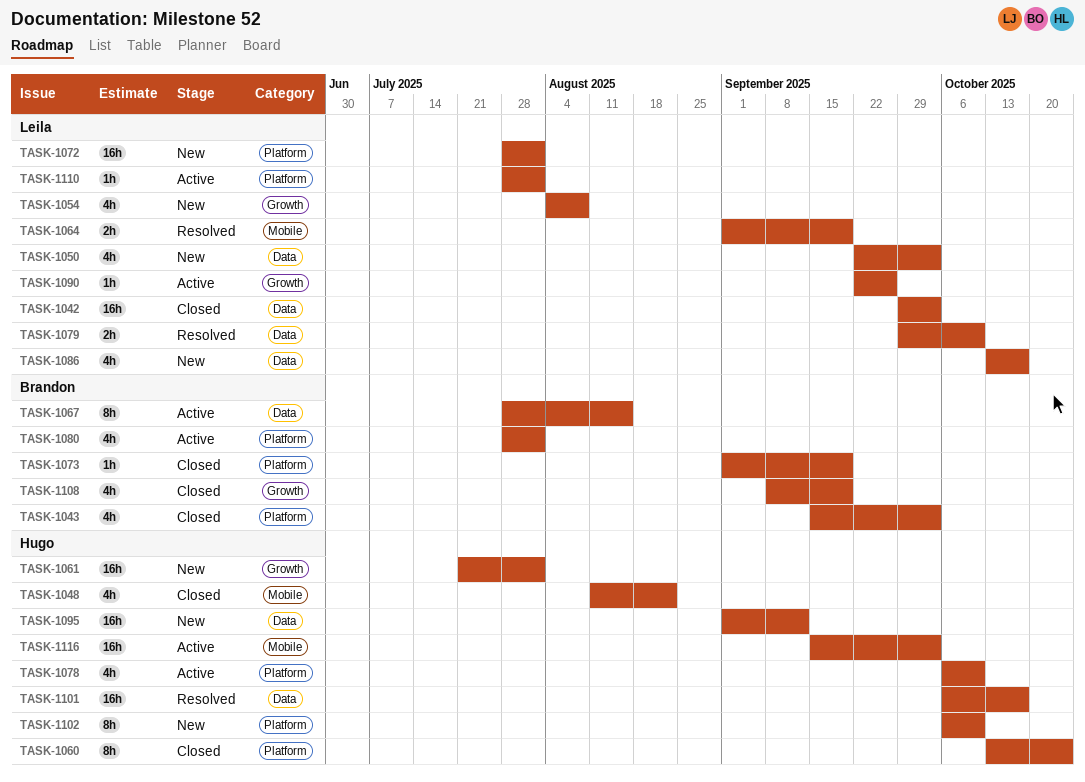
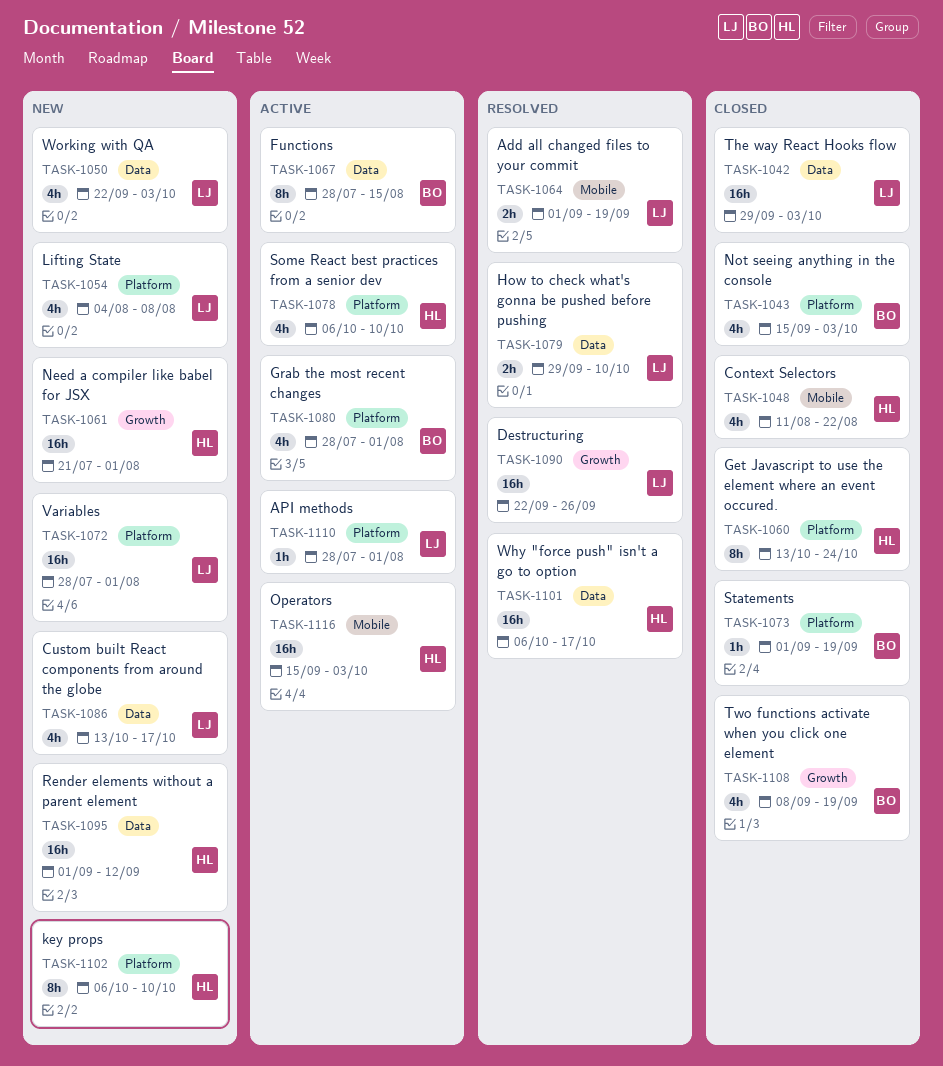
TASK-1054, label: Growth -> Platform
TASK-1090, status: Active -> Resolved
TASK-1090, estimate: 1h -> 16h

